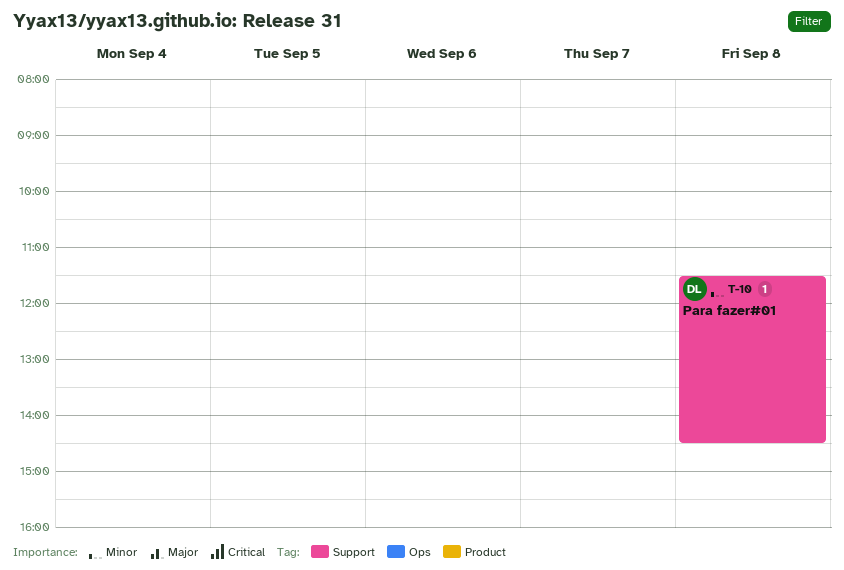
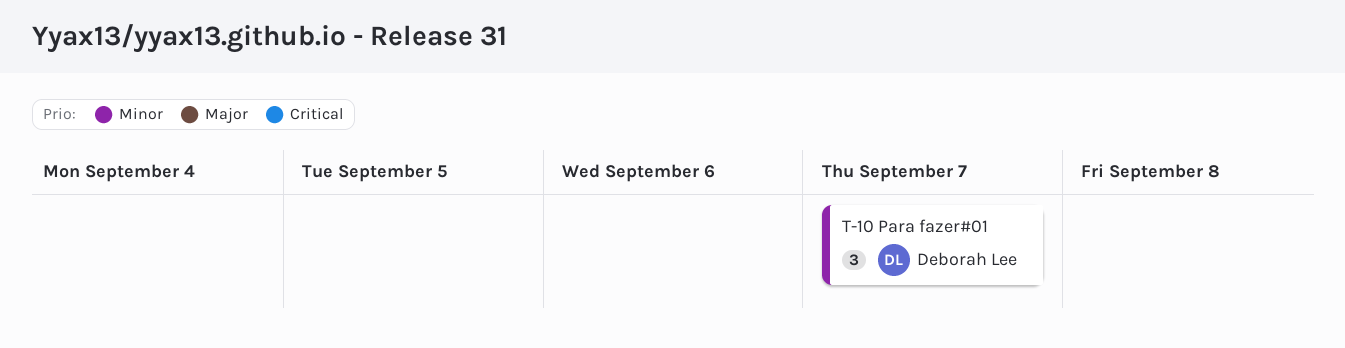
T-10, estimate: 1 -> 3
T-10, day: Sep 8 -> Sep 7

